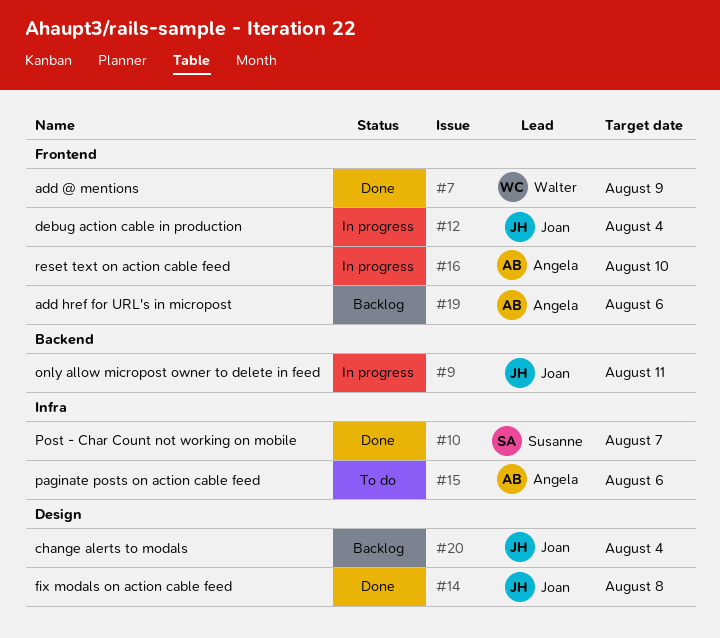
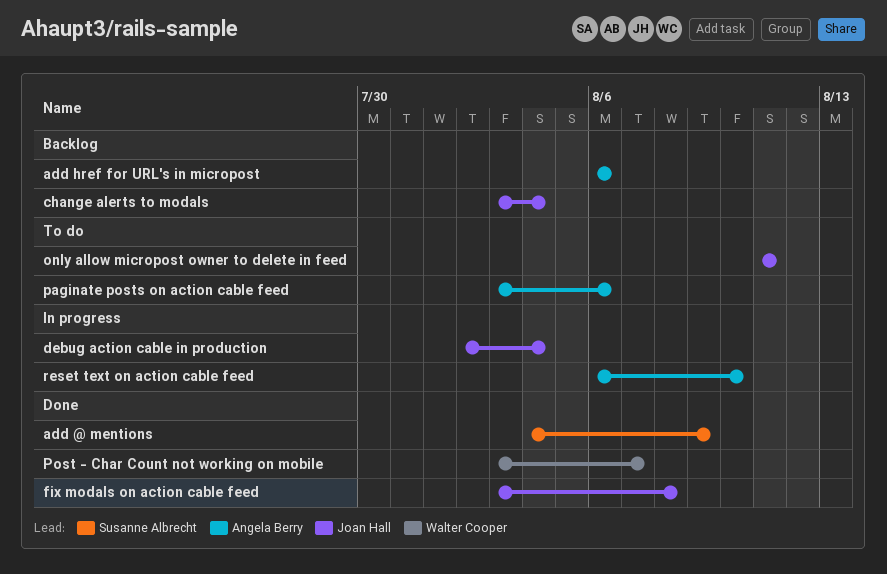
add @ mentions, owner: Walter Cooper -> Susanne Albrecht
only allow micropost owner to delete in feed, status: In progress -> To do
Post - Char Count not working on mobile, owner: Susanne Albrecht -> Walter Cooper

